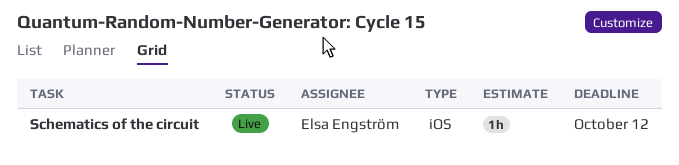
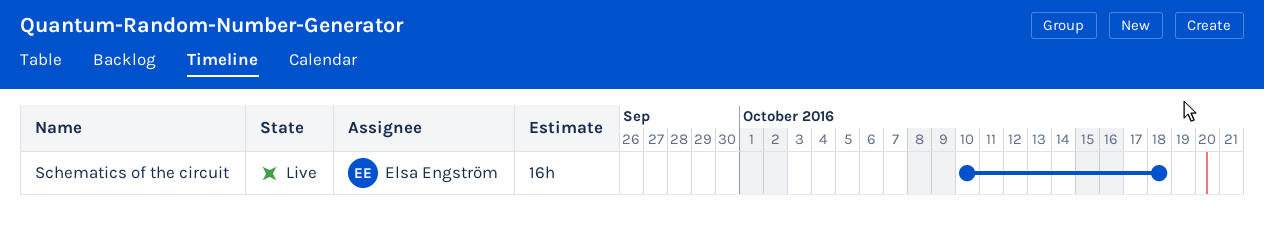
Schematics of the circuit, estimate: 1h -> 16h
Schematics of the circuit, due: Oct 12 -> Oct 18

